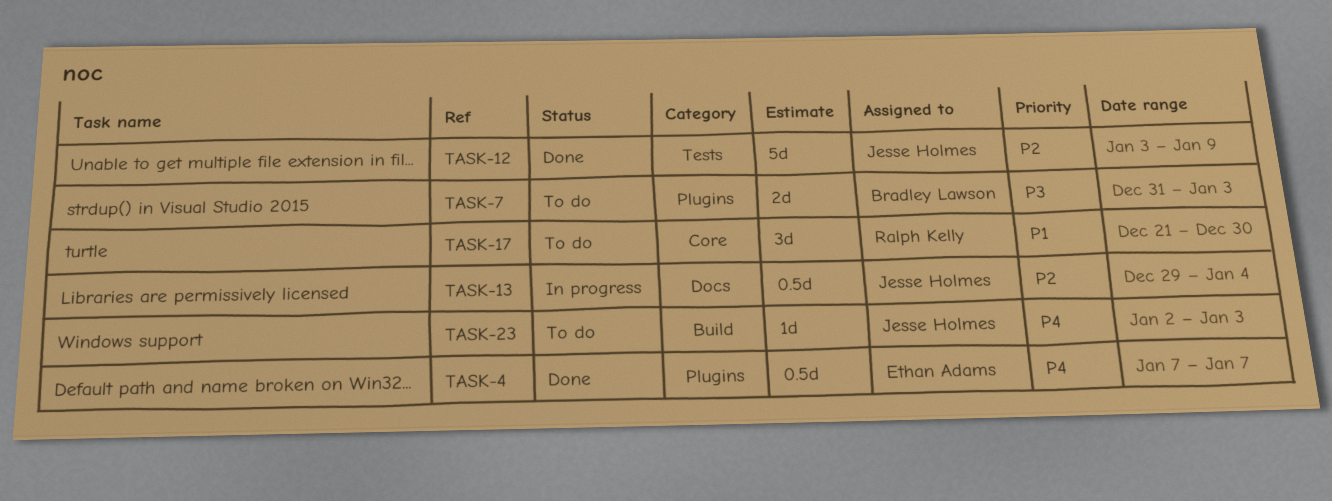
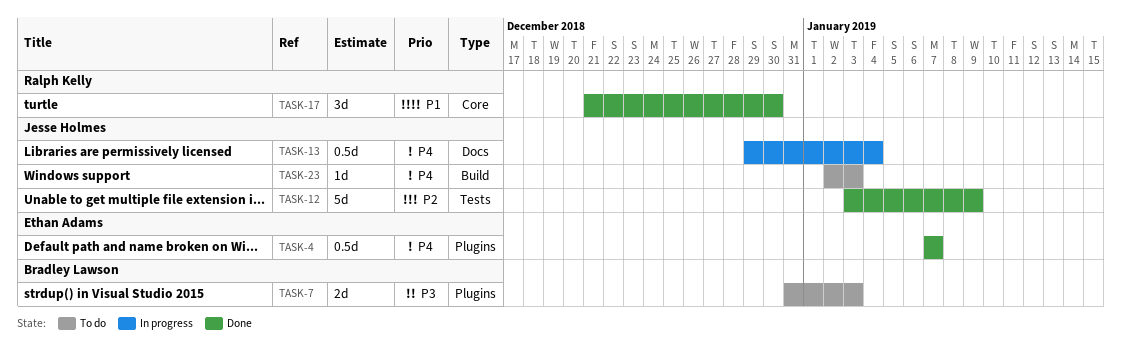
TASK-13, priority: P2 -> P4
TASK-17, status: To do -> Done

